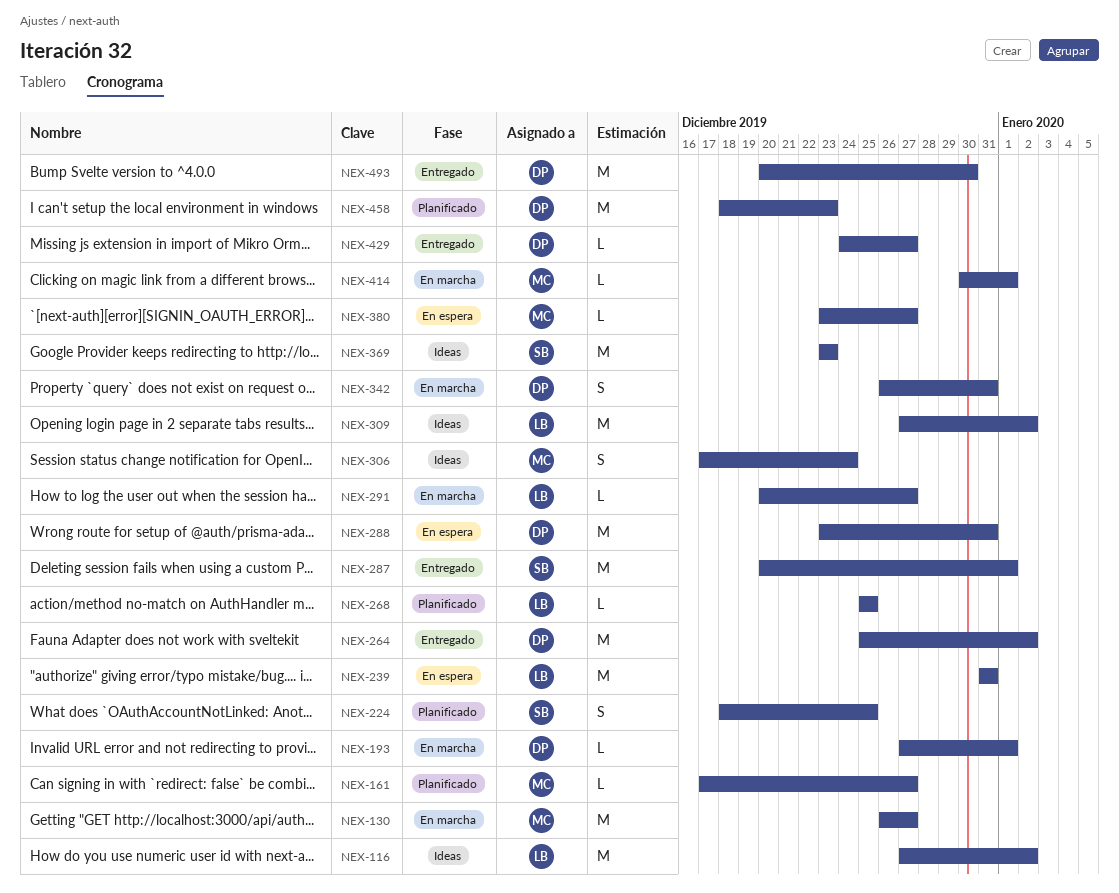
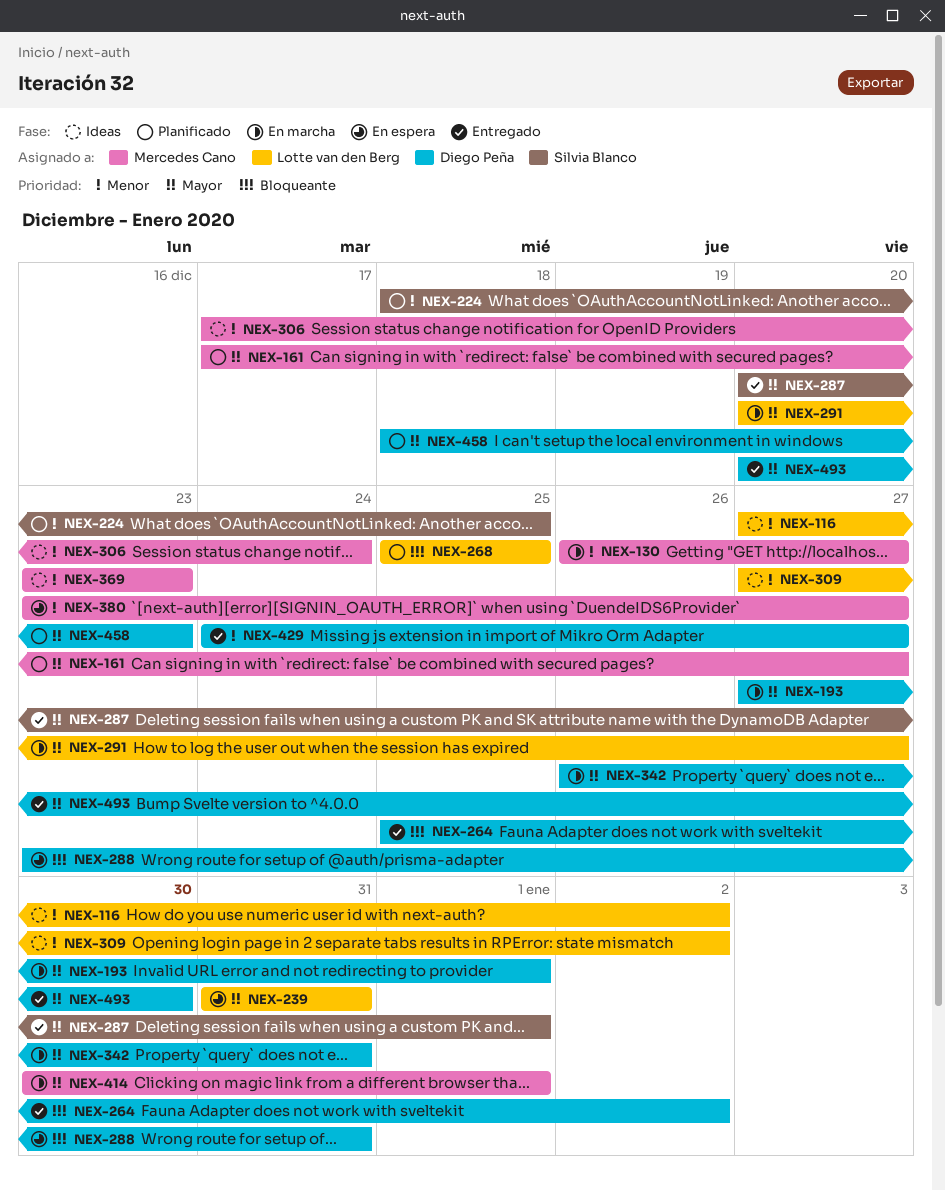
NEX-369, owner: Silvia Blanco -> Mercedes Cano

